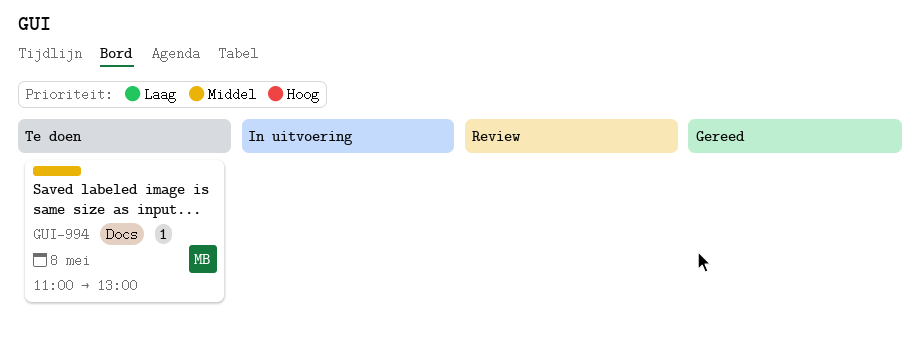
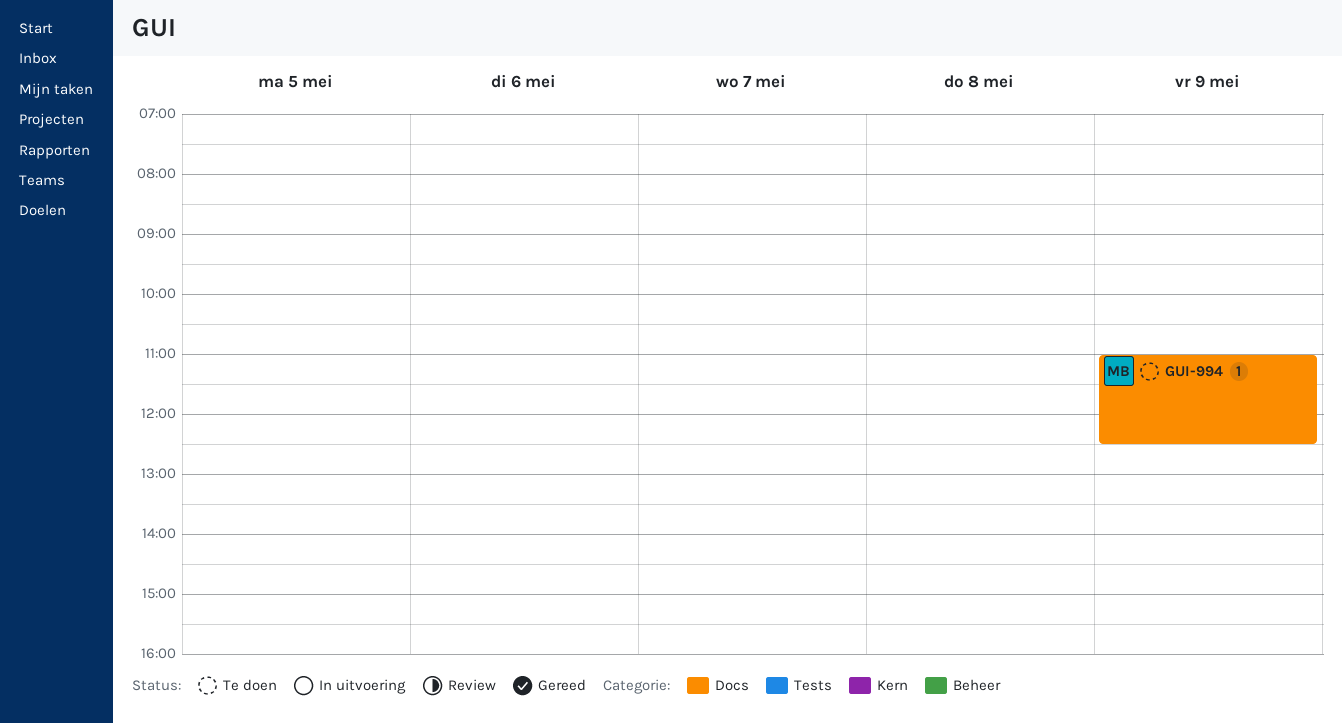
GUI-994, day: May 8 -> May 9
GUI-994, ends: 13:00 -> 12:30

